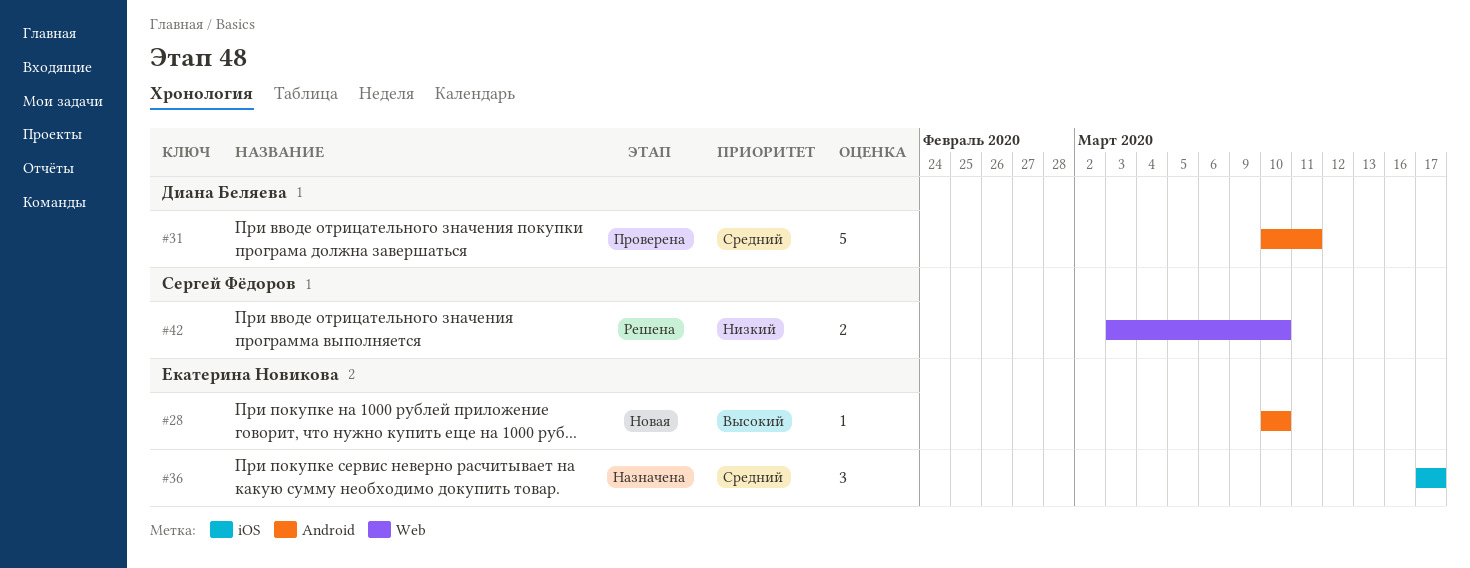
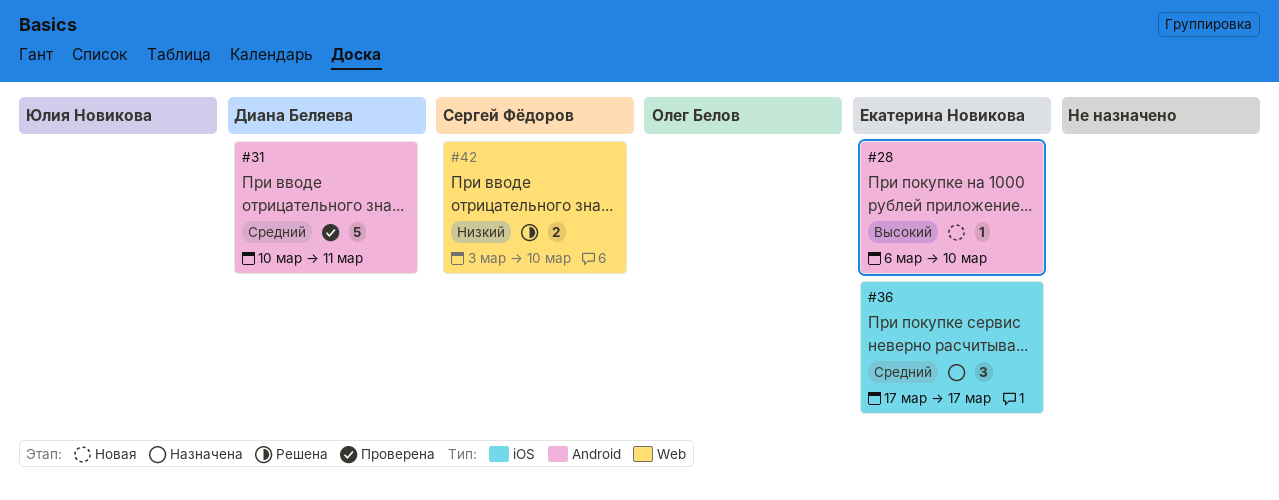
#28, start: Mar 10 -> Mar 6

